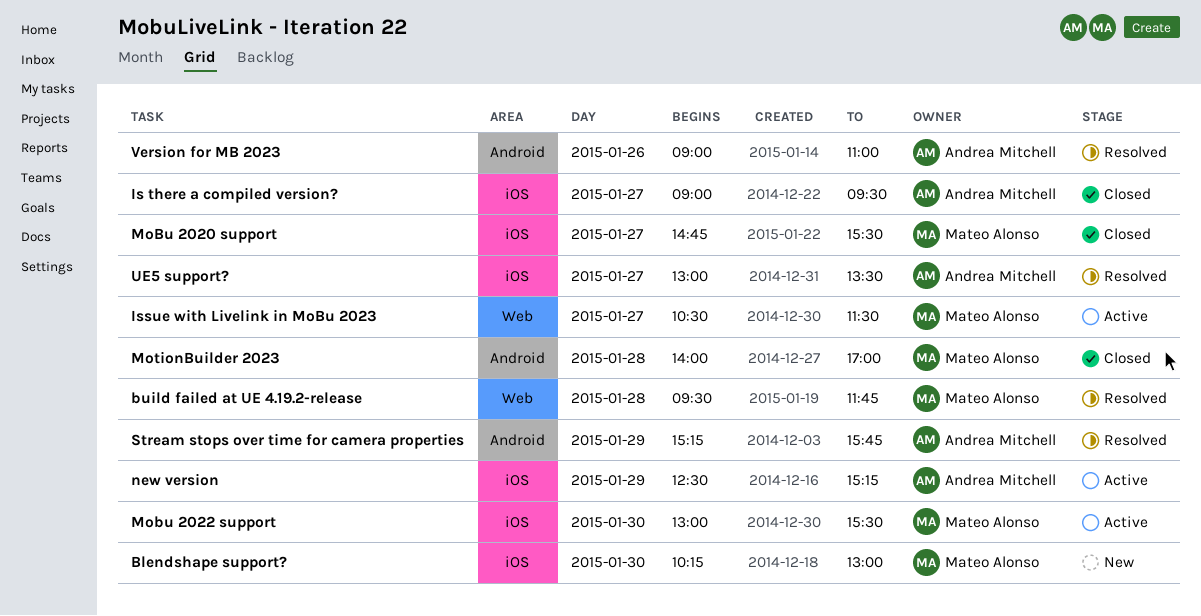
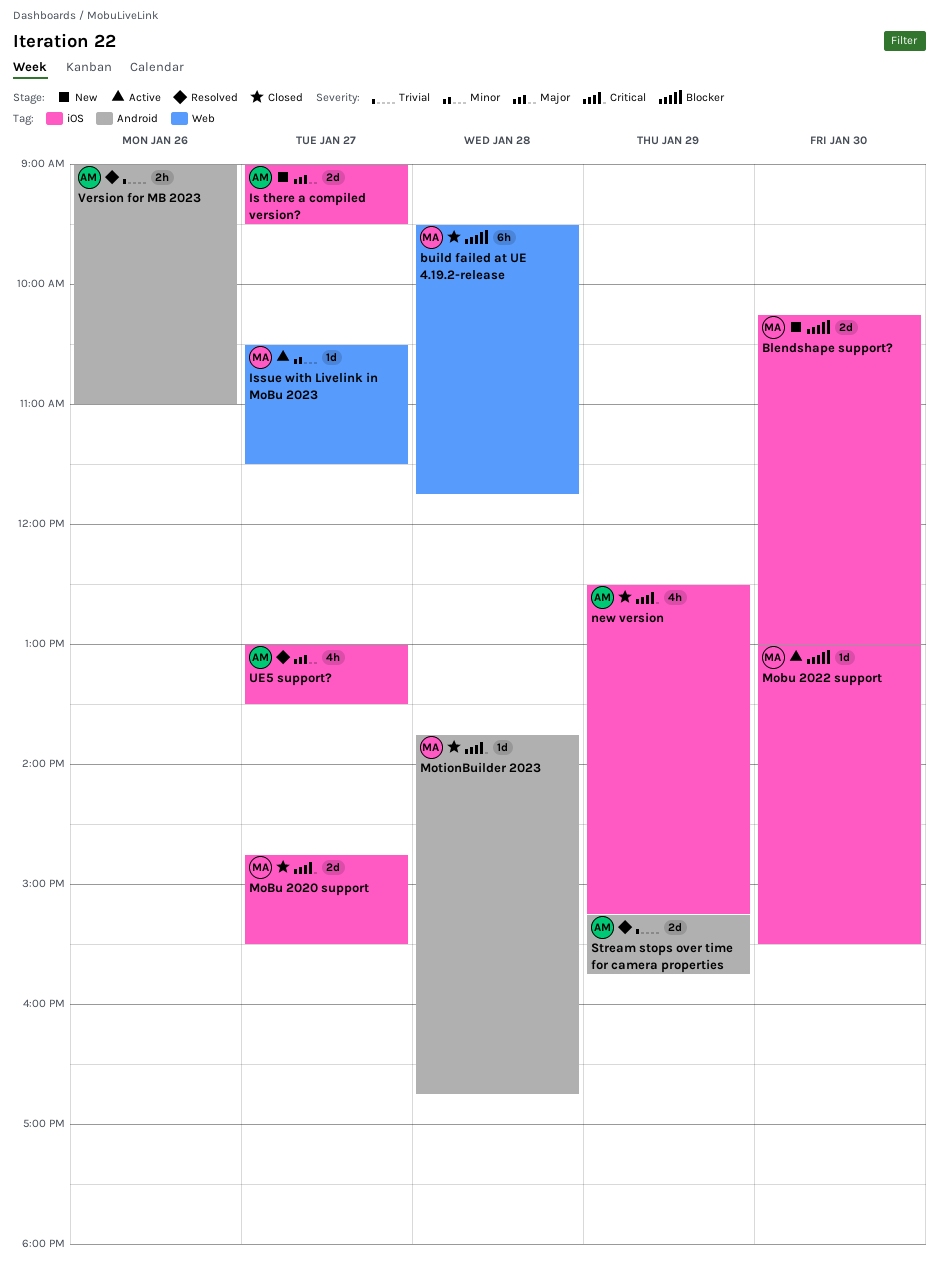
build failed at UE 4.19.2-release, status: Resolved -> Closed
Is there a compiled version?, status: Closed -> New
MotionBuilder 2023, begins: 14:00 -> 13:45
MotionBuilder 2023, ends: 17:00 -> 16:45
new version, status: Active -> Closed

